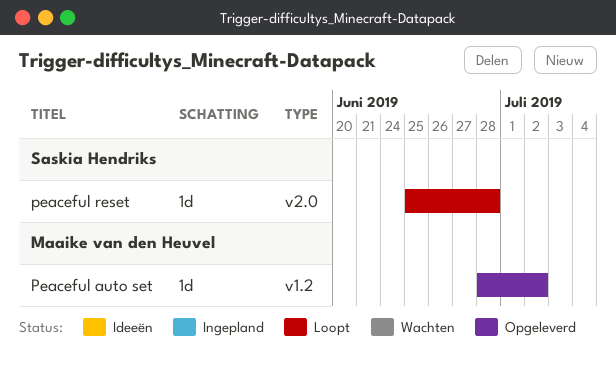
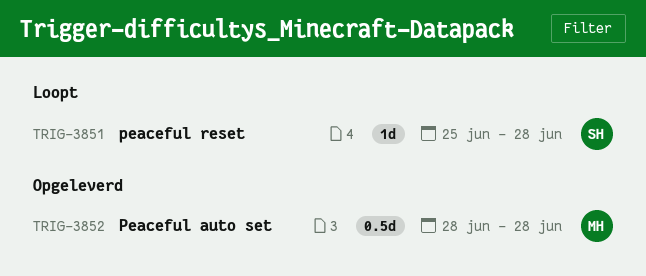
Peaceful auto set, estimate: 1d -> 0.5d
Peaceful auto set, due: Jul 2 -> Jun 28

